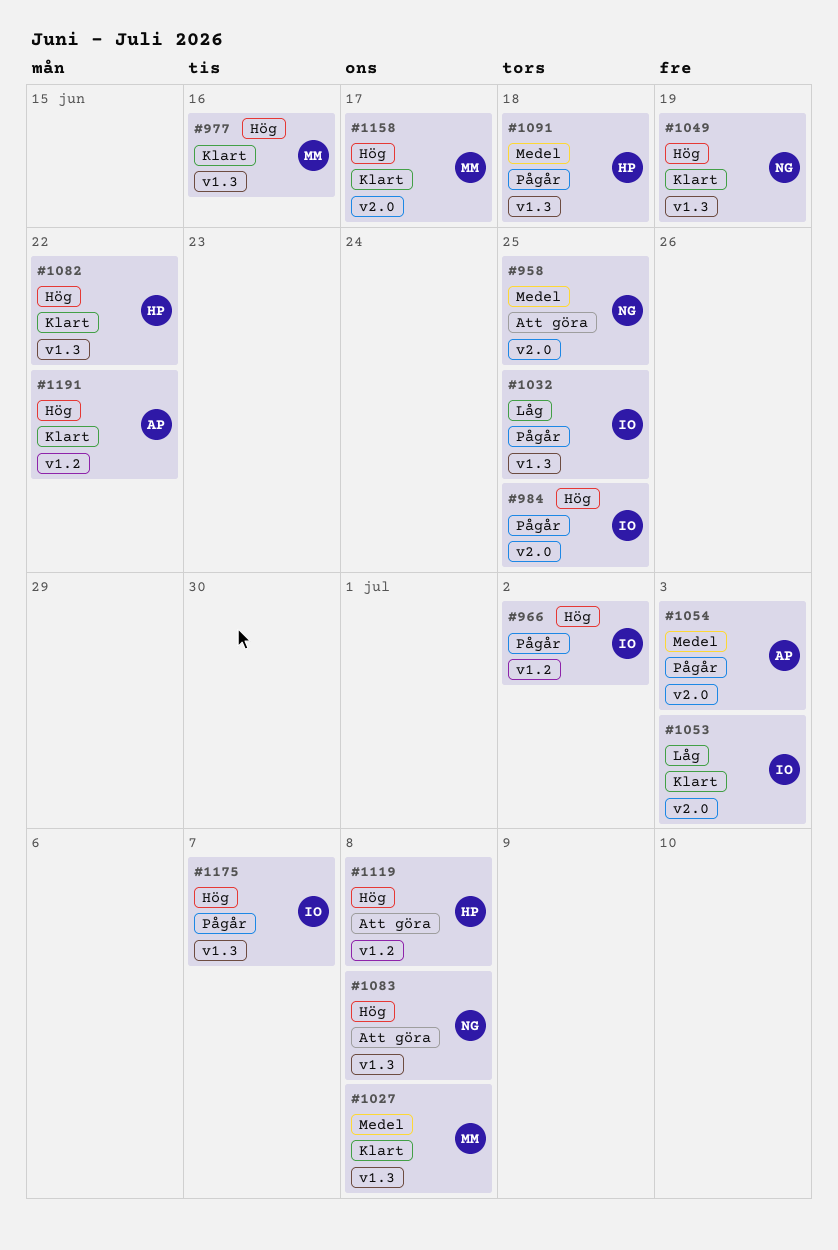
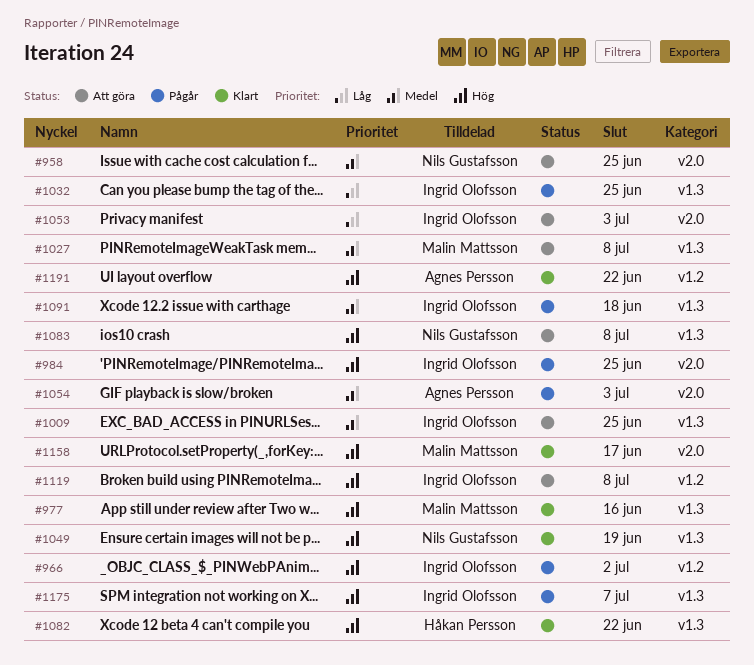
#1009: none -> present
#1027, status: Klart -> Att göra
#1053, status: Klart -> Att göra
#1091, owner: Håkan Persson -> Ingrid Olofsson
#1119, owner: Håkan Persson -> Ingrid Olofsson

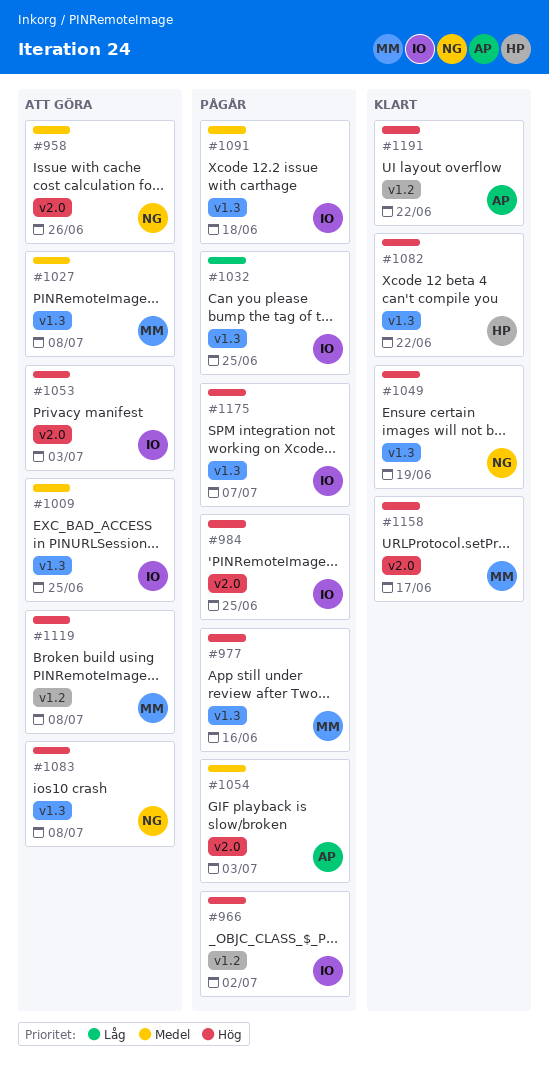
#958, due: Jun 25 -> Jun 26
#977, status: Klart -> Pågår
#1053, priority: Låg -> Hög
#1119, owner: Ingrid Olofsson -> Malin Mattsson

